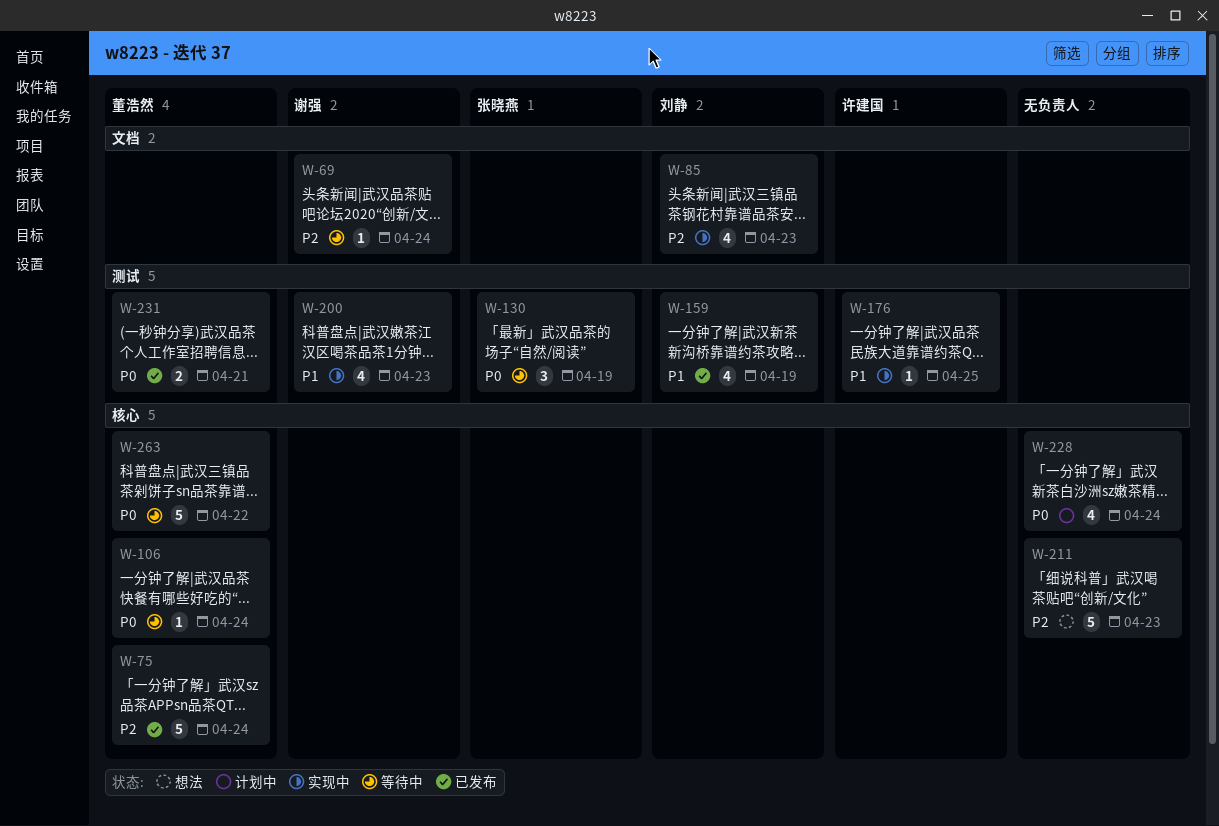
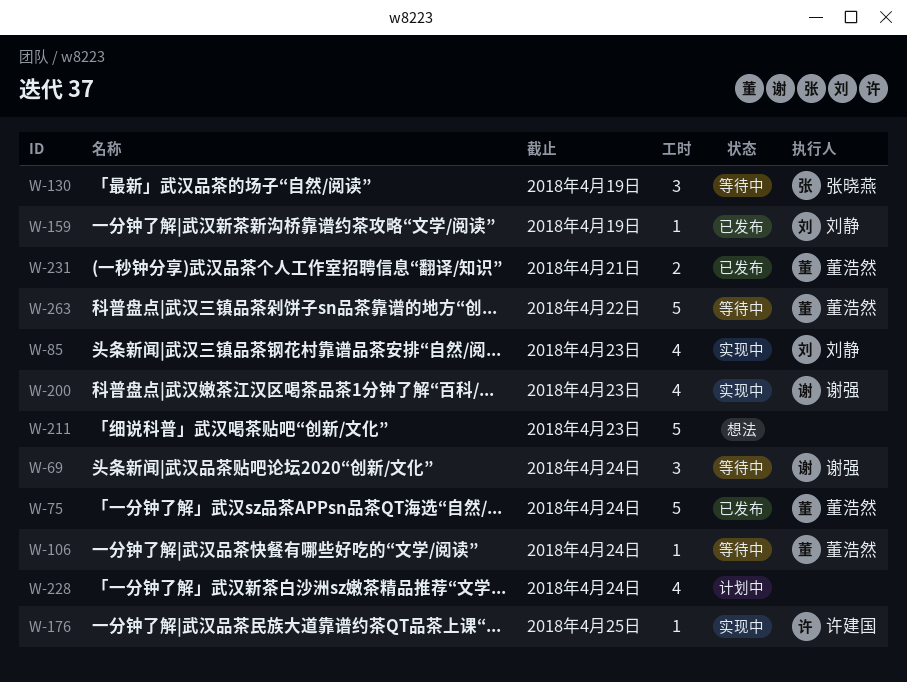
W-69, estimate: 1 -> 3
W-159, estimate: 4 -> 1

